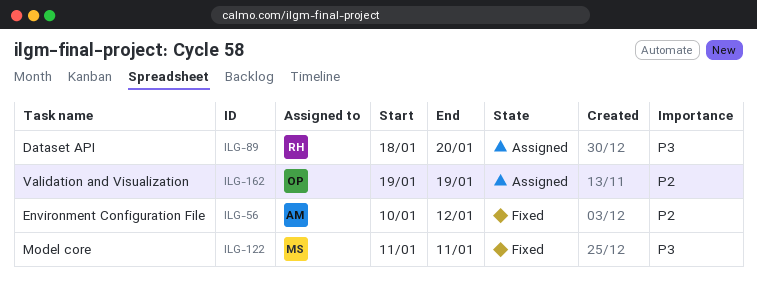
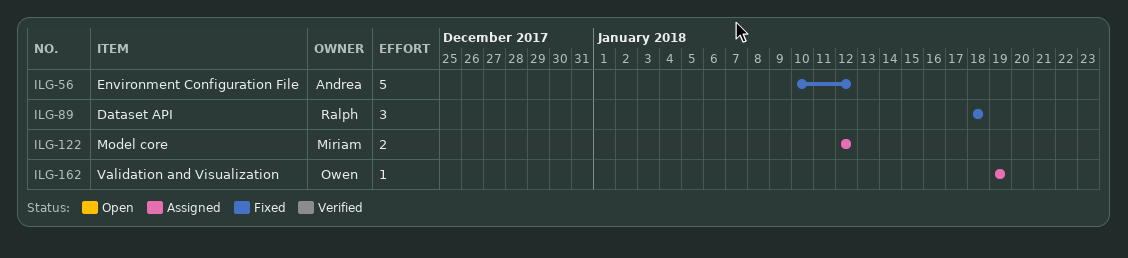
ILG-89, status: Assigned -> Fixed
ILG-89, due: Jan 20 -> Jan 18
ILG-122, status: Fixed -> Assigned
ILG-122, start: Jan 11 -> Jan 12
ILG-122, due: Jan 11 -> Jan 12

